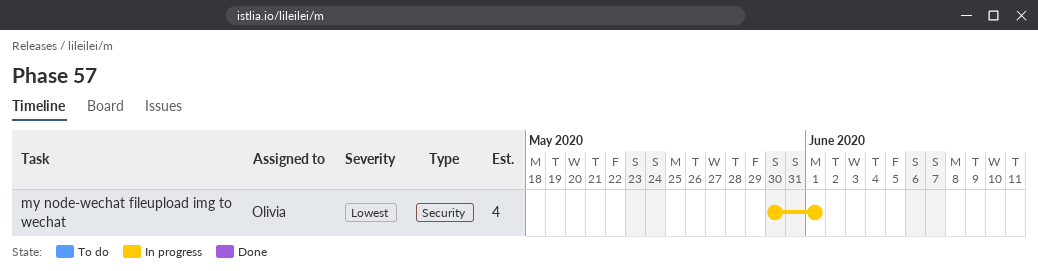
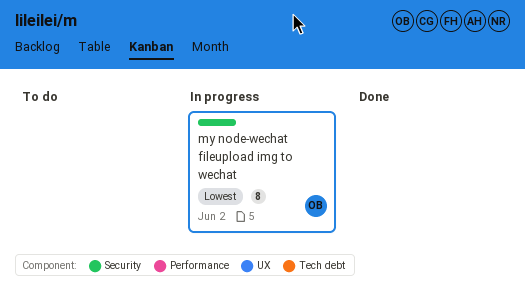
my node-wechat fileupload img to wechat, estimate: 4 -> 8
my node-wechat fileupload img to wechat, due: Jun 1 -> Jun 2

